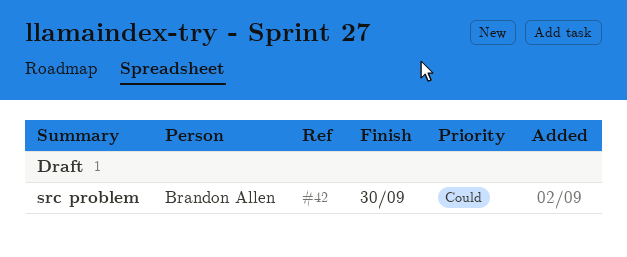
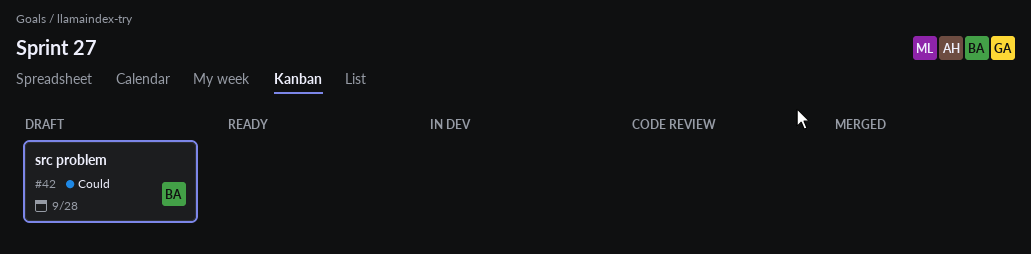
#42, due: Sep 30 -> Sep 28

